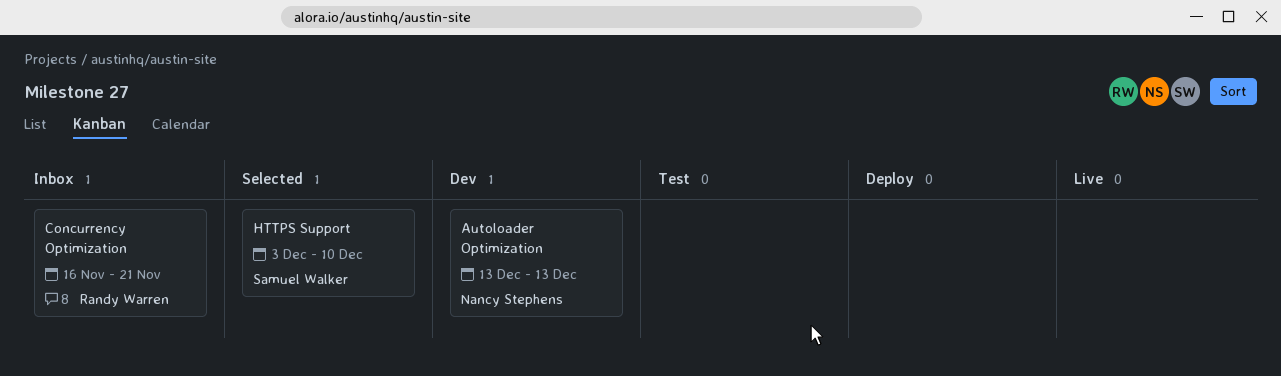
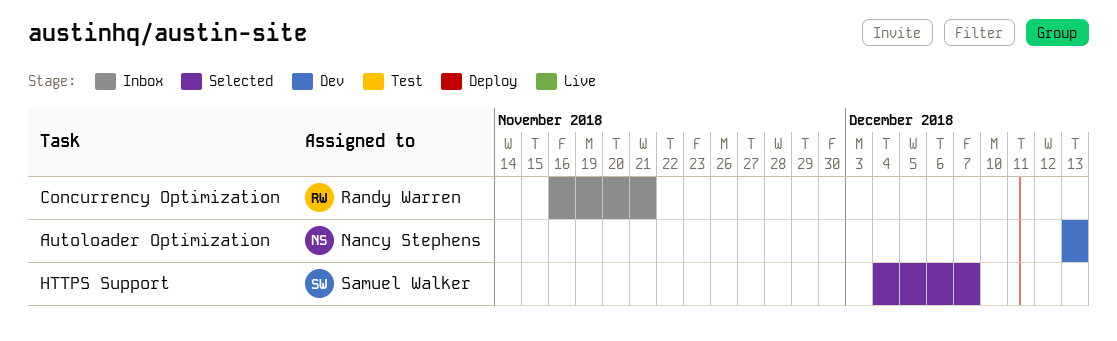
HTTPS Support, start: Dec 3 -> Dec 4
HTTPS Support, due: Dec 10 -> Dec 7

